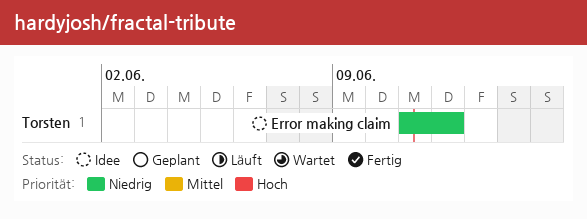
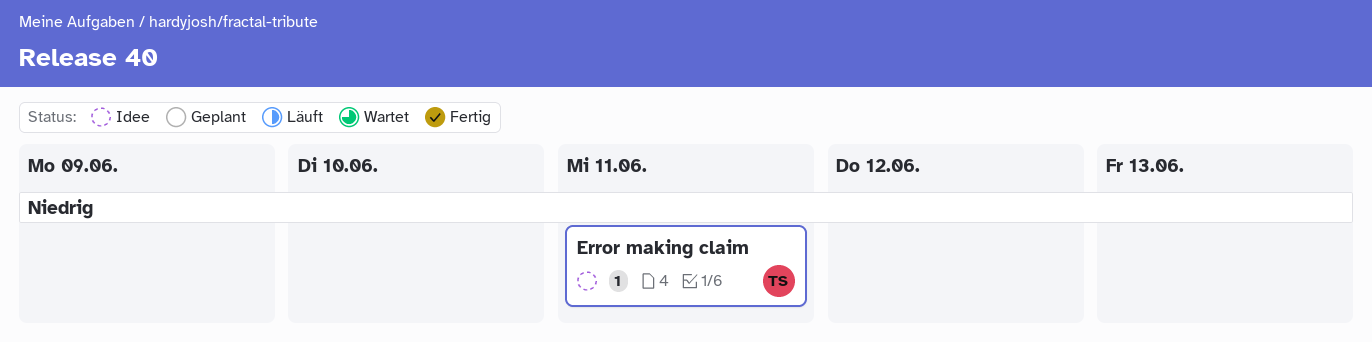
Error making claim, due: Jun 12 -> Jun 11

